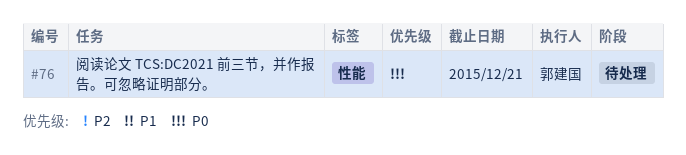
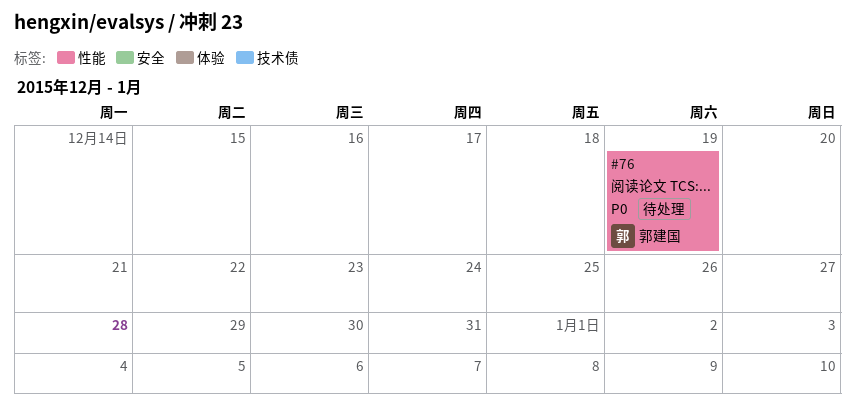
#76, due: Dec 21 -> Dec 19

